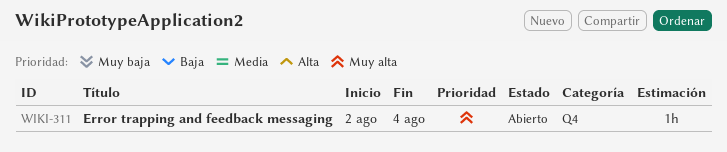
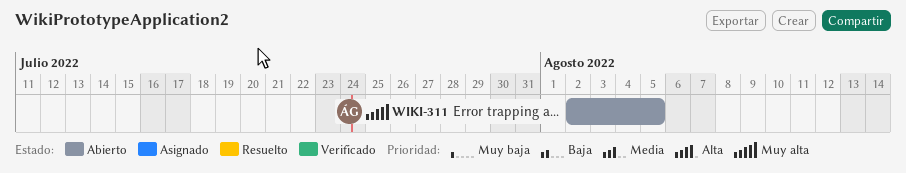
WIKI-311, due: Aug 4 -> Aug 5

